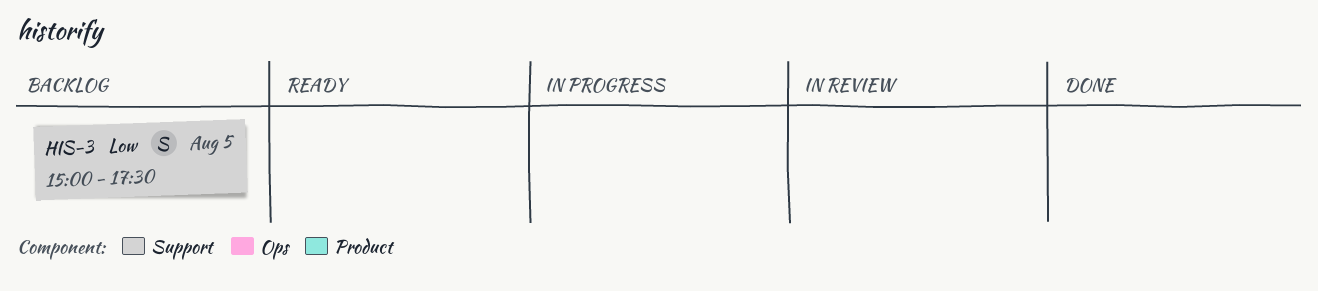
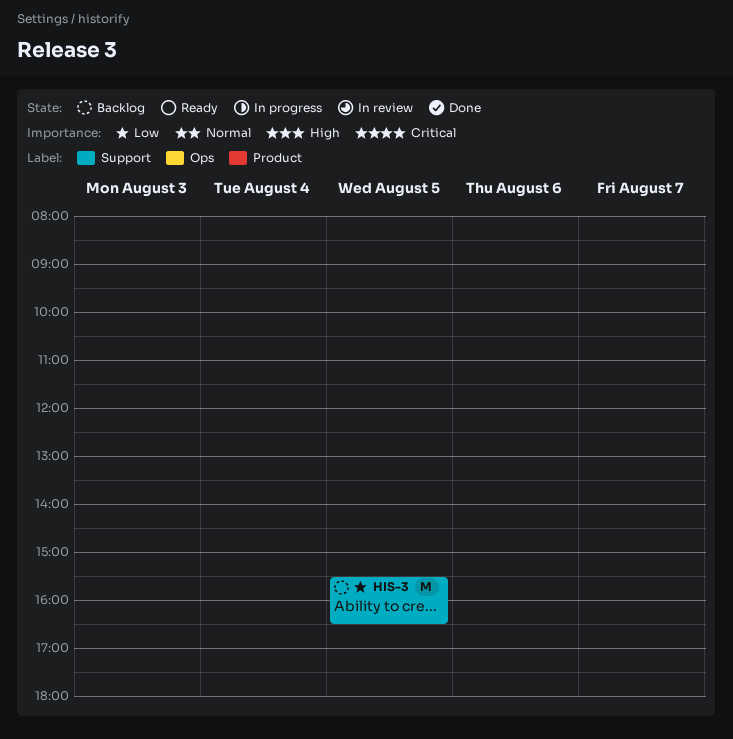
HIS-3, estimate: S -> M
HIS-3, begins: 15:00 -> 15:30
HIS-3, ends: 17:30 -> 16:30

